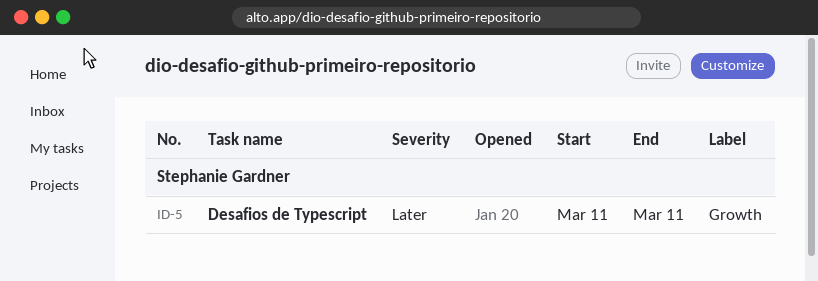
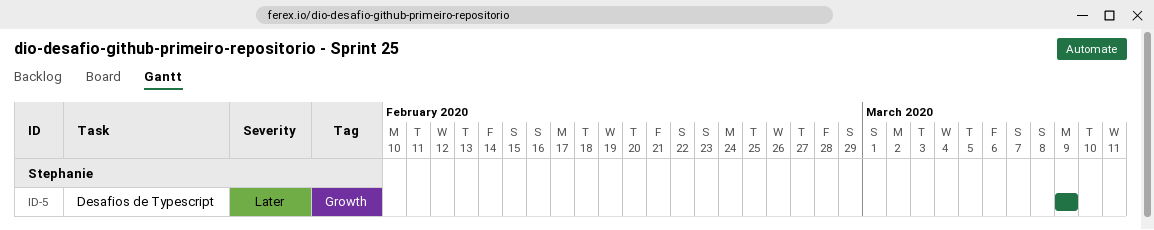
ID-5, start: Mar 11 -> Mar 9
ID-5, due: Mar 11 -> Mar 9

